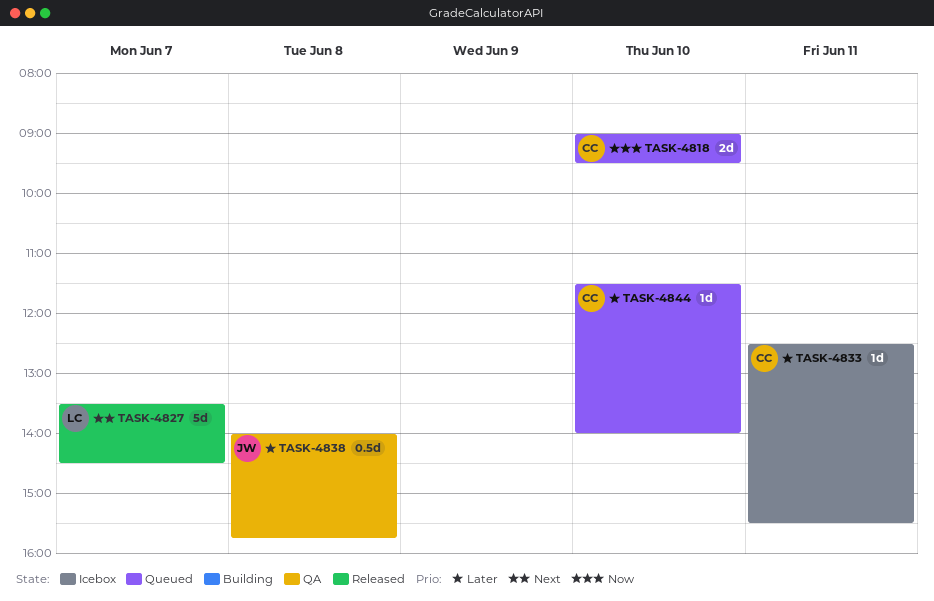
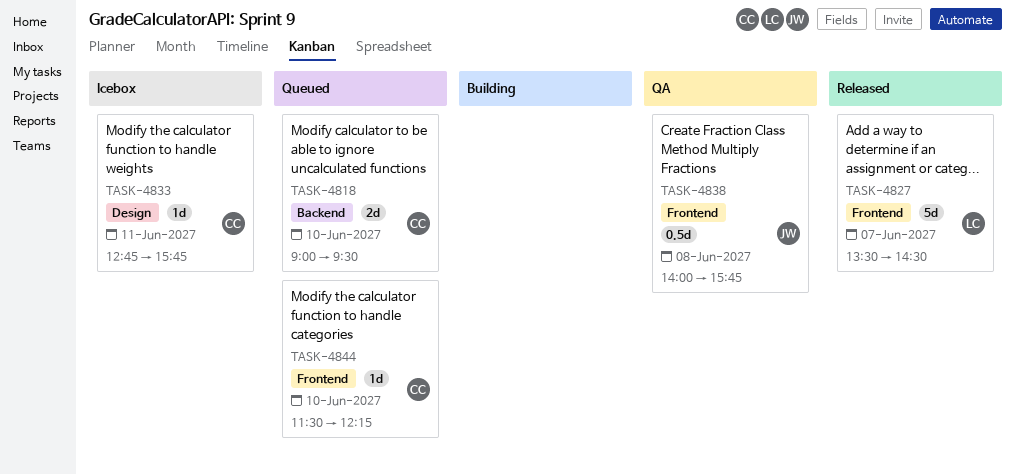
TASK-4833, begins: 12:30 -> 12:45
TASK-4833, ends: 15:30 -> 15:45
TASK-4844, ends: 14:00 -> 12:15

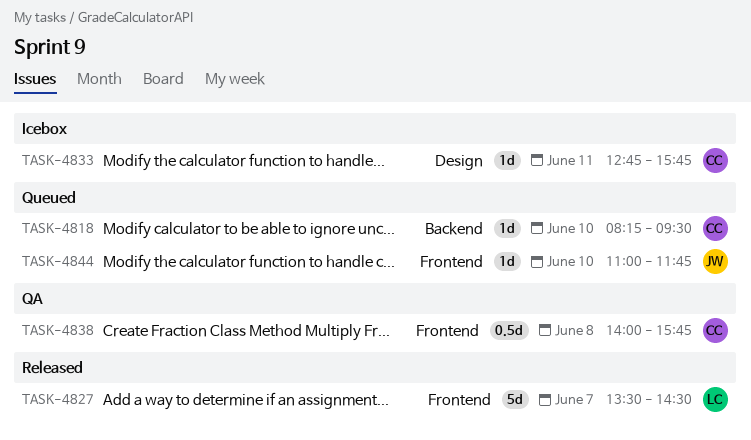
TASK-4818, estimate: 2d -> 1d
TASK-4818, begins: 09:00 -> 08:15
TASK-4838, owner: JW -> CC
TASK-4844, owner: CC -> JW
TASK-4844, begins: 11:30 -> 11:00
TASK-4844, ends: 12:15 -> 11:45

